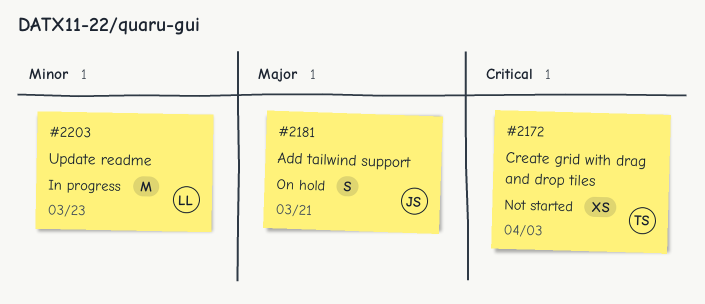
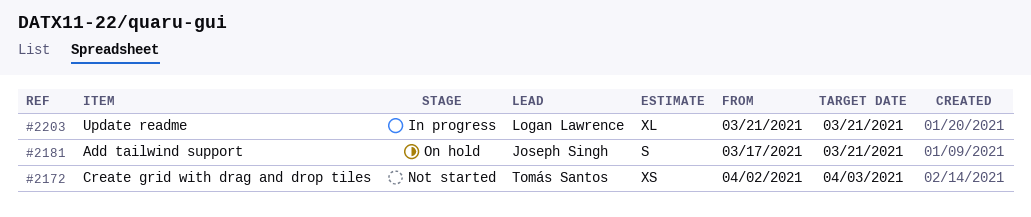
#2203, estimate: M -> XL
#2203, due: Mar 23 -> Mar 21

